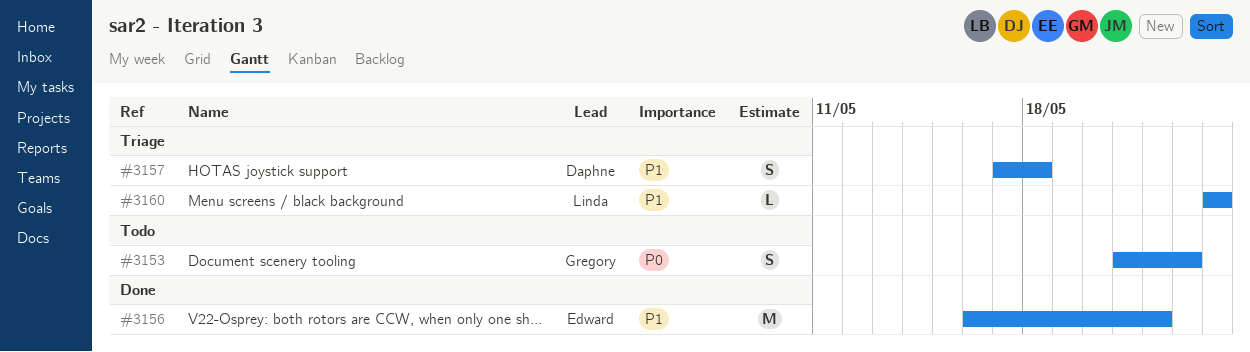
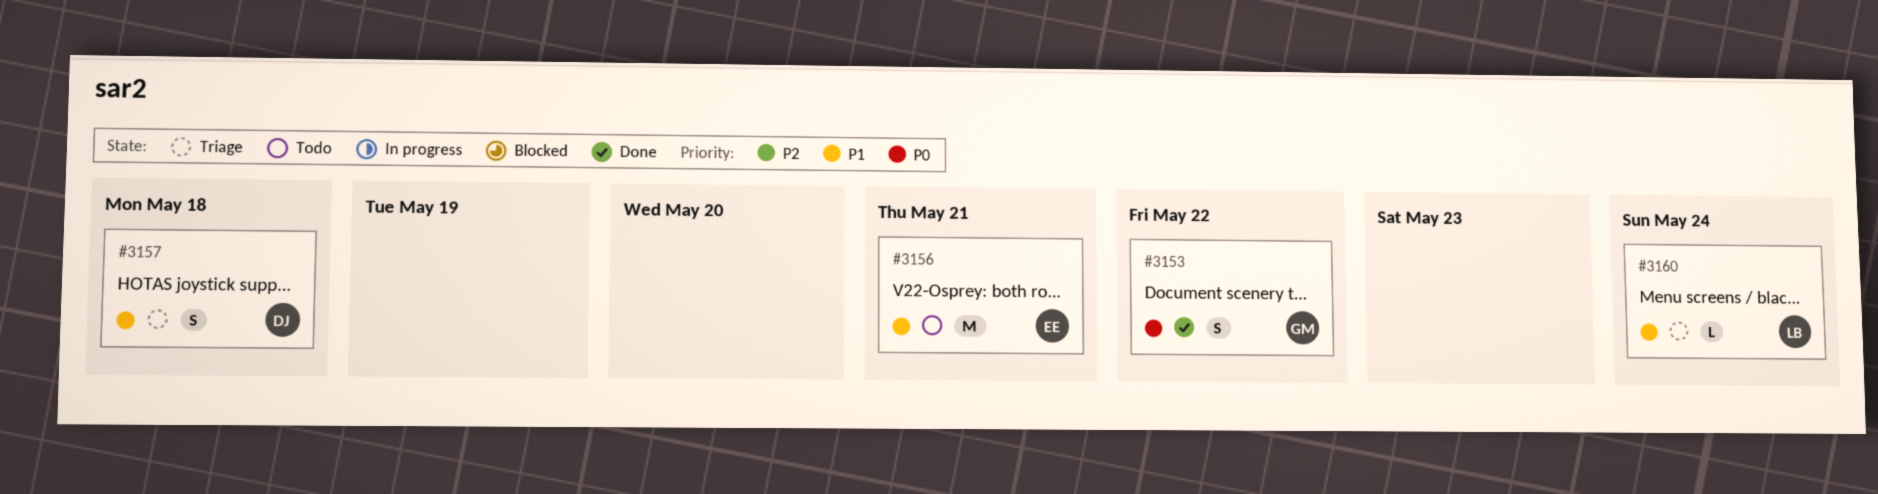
#3153, status: Todo -> Done
#3153, due: May 23 -> May 22
#3156, status: Done -> Todo
#3156, due: May 22 -> May 21

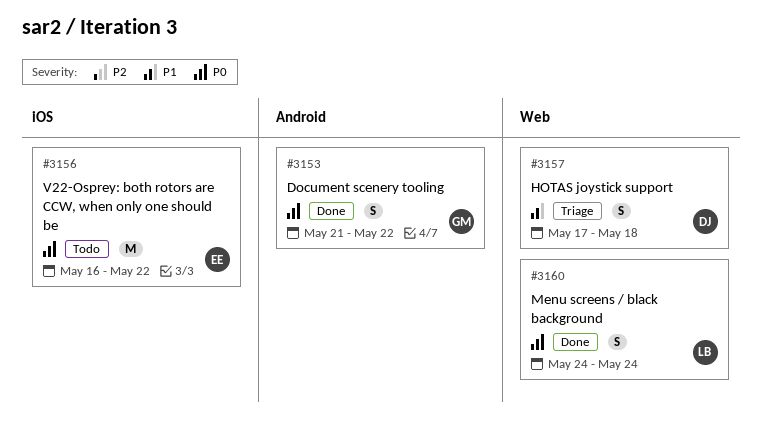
#3156, priority: P1 -> P0
#3156, due: May 21 -> May 22
#3160, status: Triage -> Done
#3160, priority: P1 -> P0
#3160, estimate: L -> S

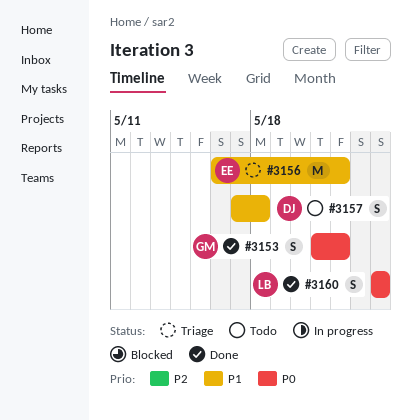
#3156, status: Todo -> Triage
#3156, priority: P0 -> P1
#3157, status: Triage -> Todo

